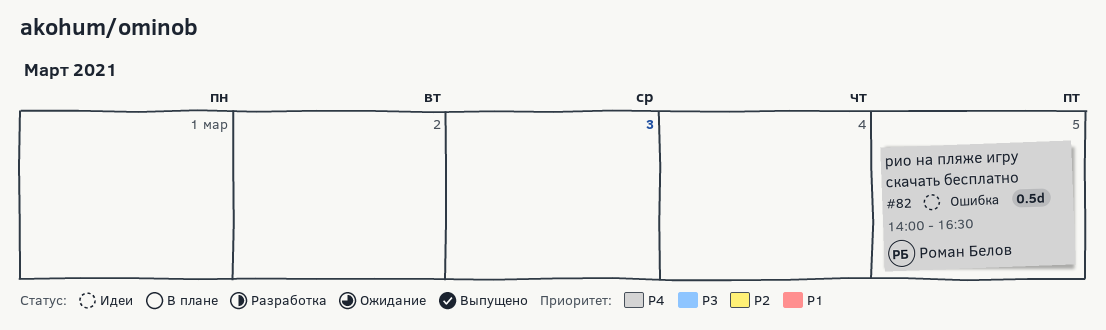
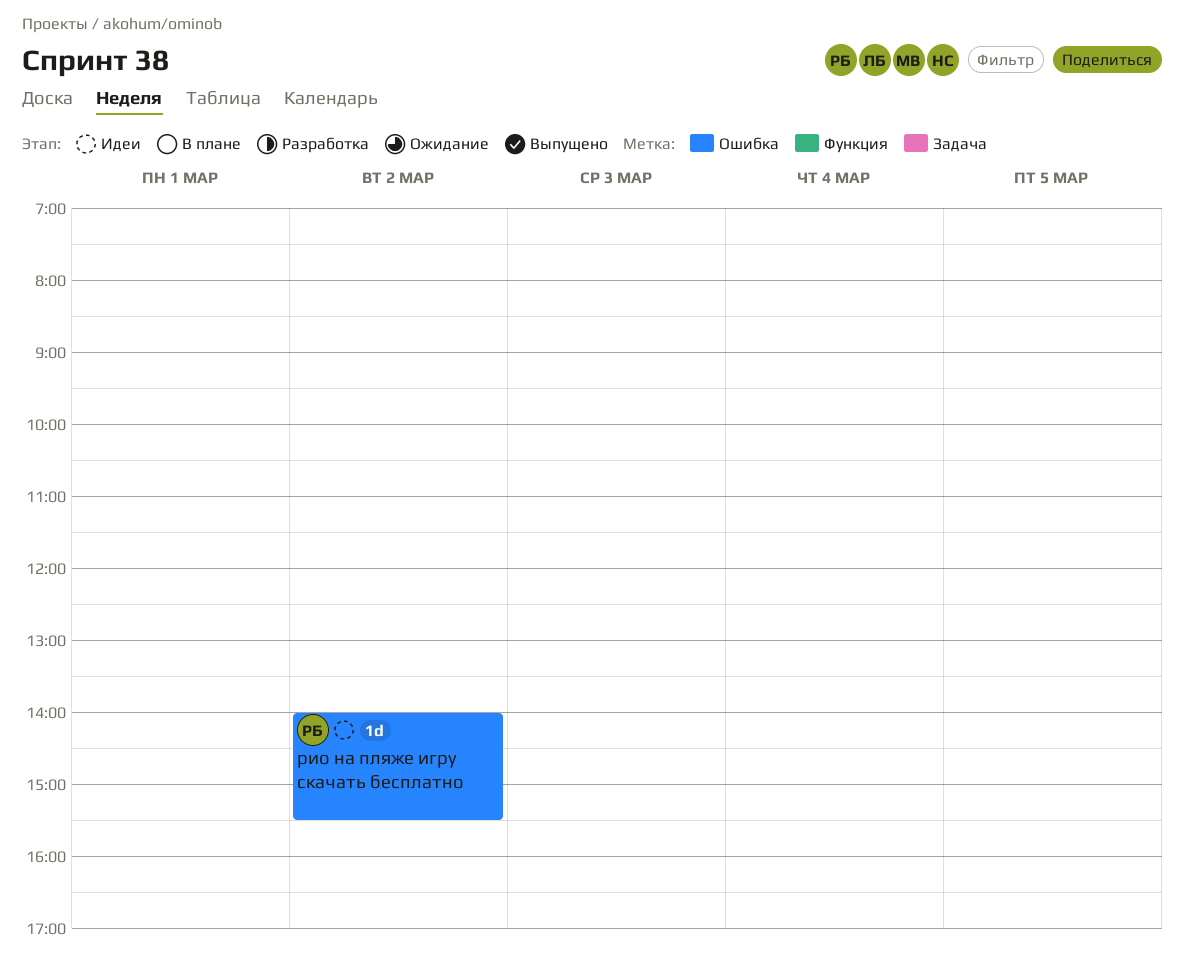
рио на пляже игру скачать бесплатно, estimate: 0.5d -> 1d
рио на пляже игру скачать бесплатно, day: Mar 5 -> Mar 2
рио на пляже игру скачать бесплатно, ends: 16:30 -> 15:30

